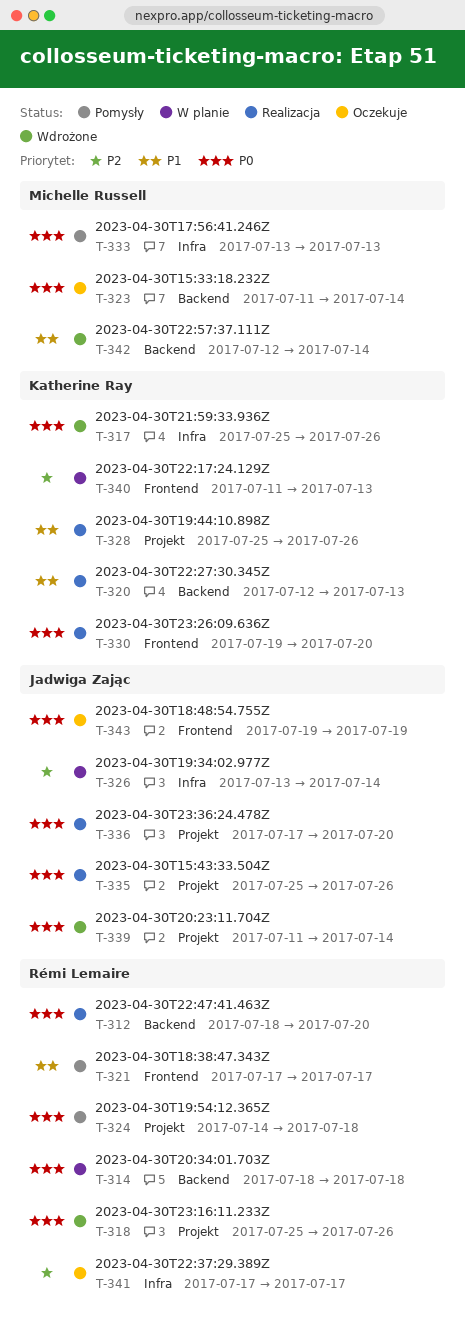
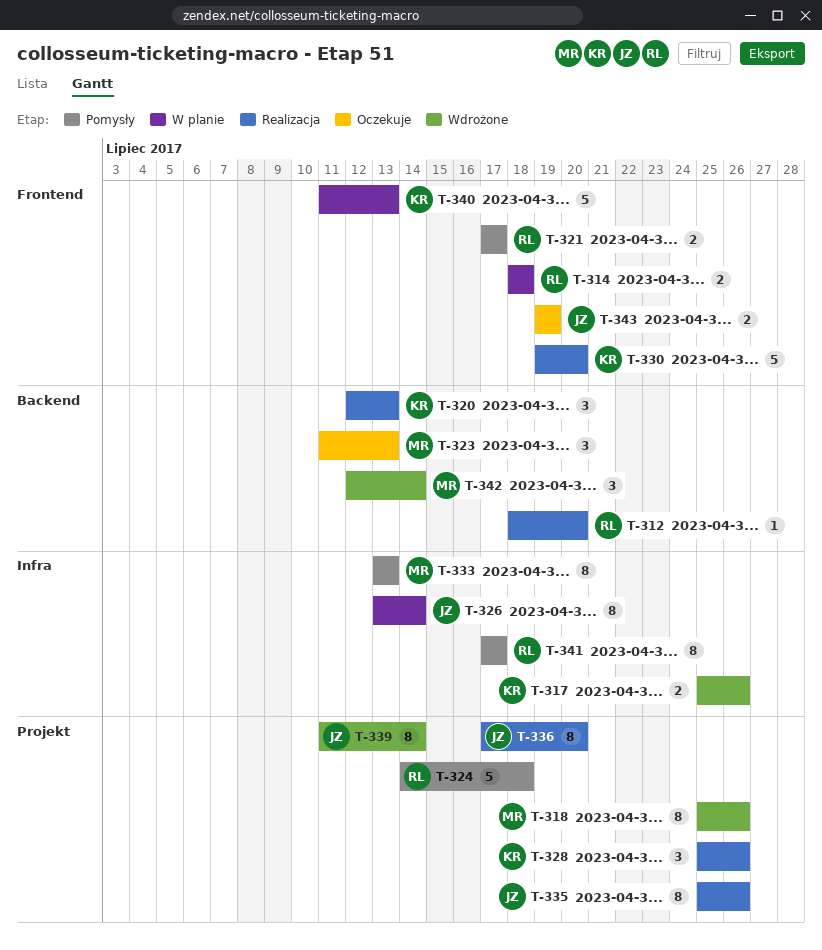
T-314, label: Backend -> Frontend
T-318, owner: Rémi Lemaire -> Michelle Russell
T-323, due: Jul 14 -> Jul 13
T-341, status: Oczekuje -> Pomysły

